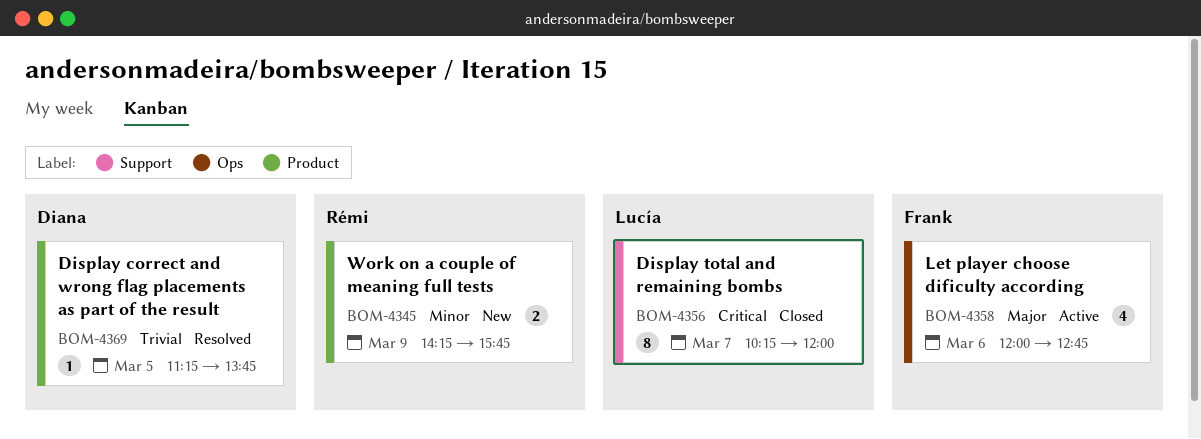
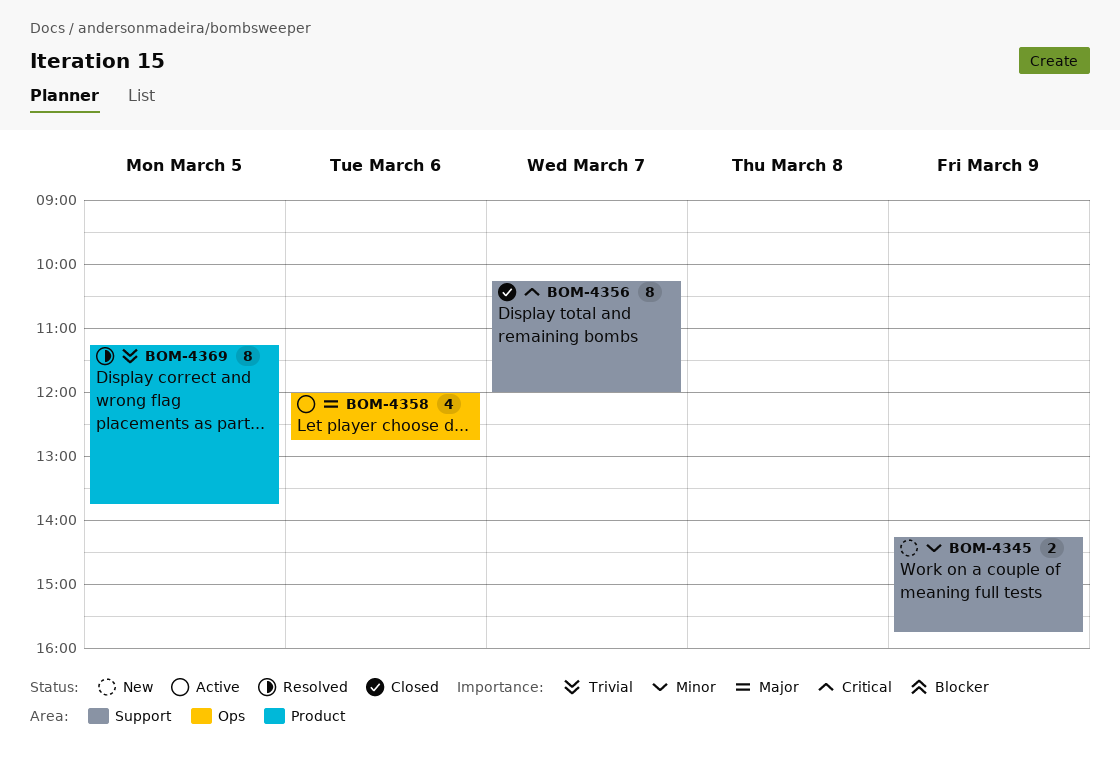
BOM-4345, label: Product -> Support
BOM-4369, estimate: 1 -> 8

